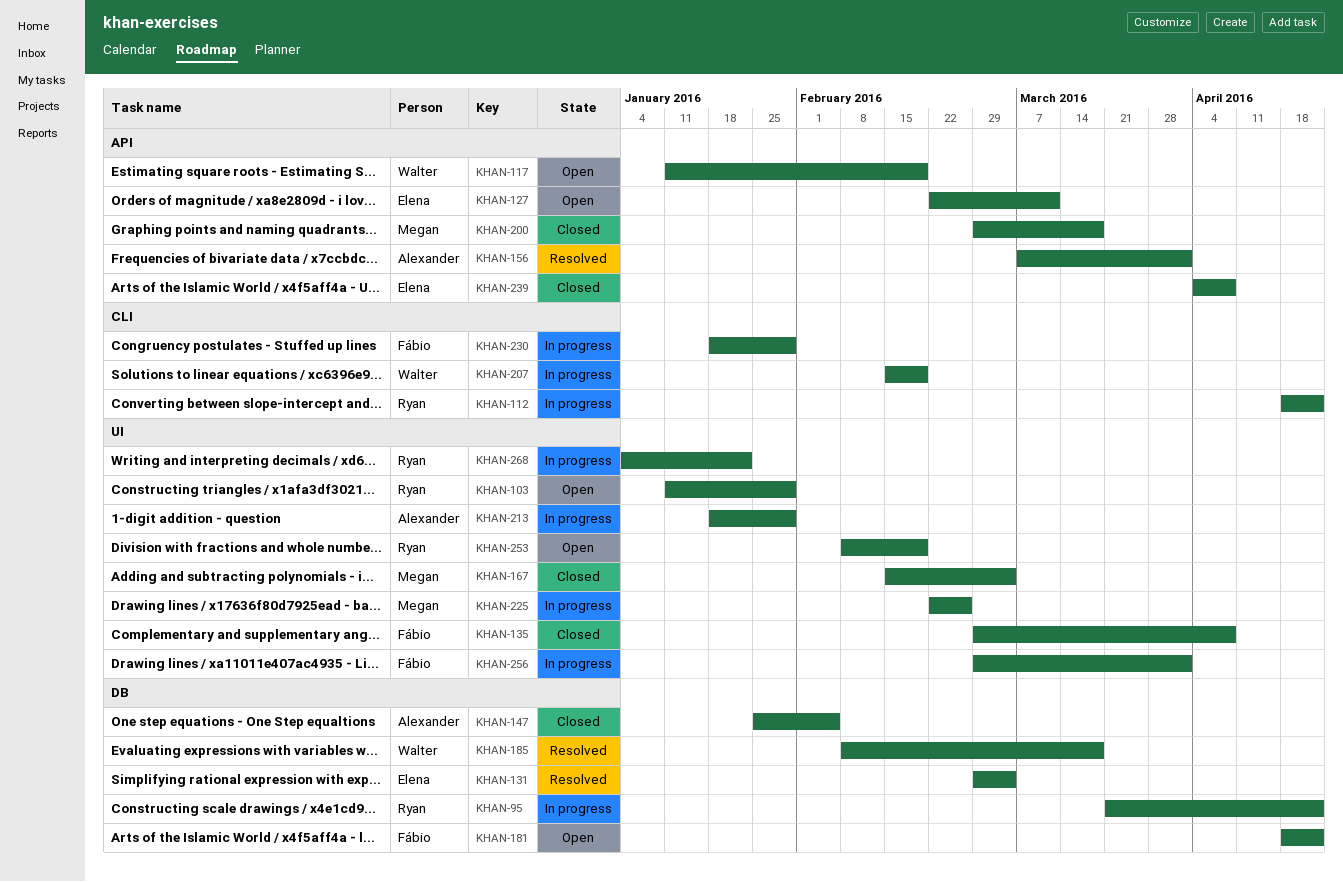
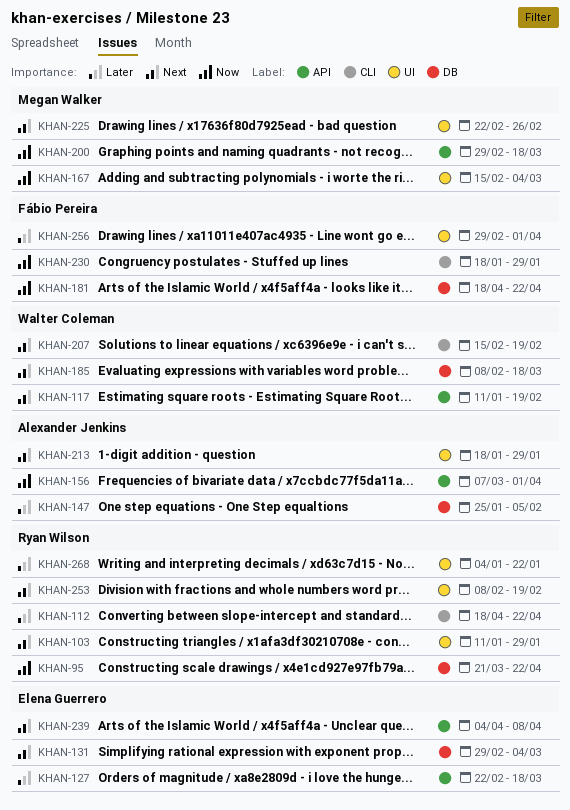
KHAN-127, due: Mar 11 -> Mar 18
KHAN-135: present -> none

